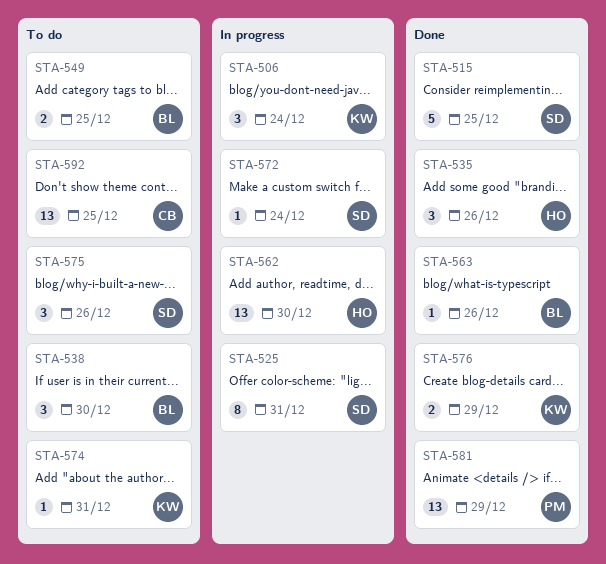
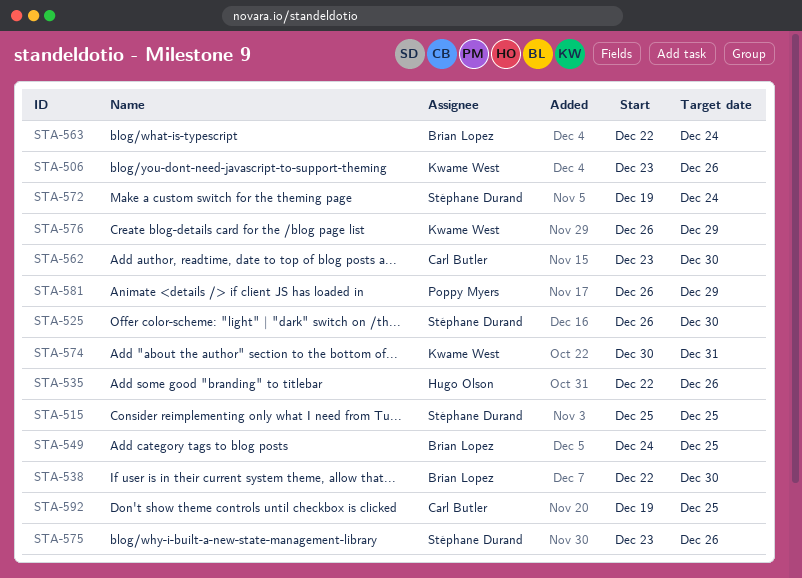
STA-506, due: Dec 24 -> Dec 26
STA-525, due: Dec 31 -> Dec 30
STA-562, owner: Hugo Olson -> Carl Butler
STA-563, due: Dec 26 -> Dec 24

